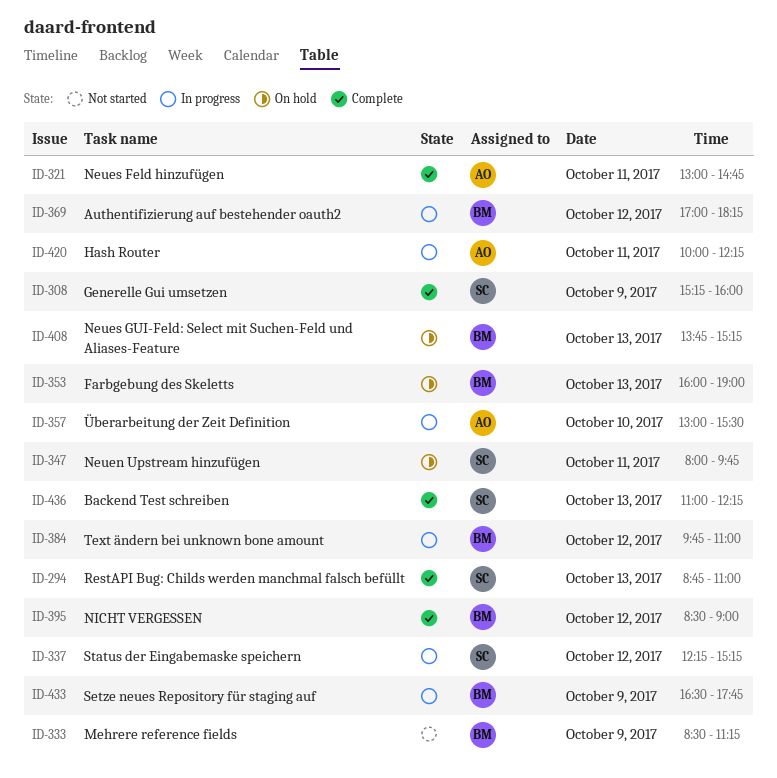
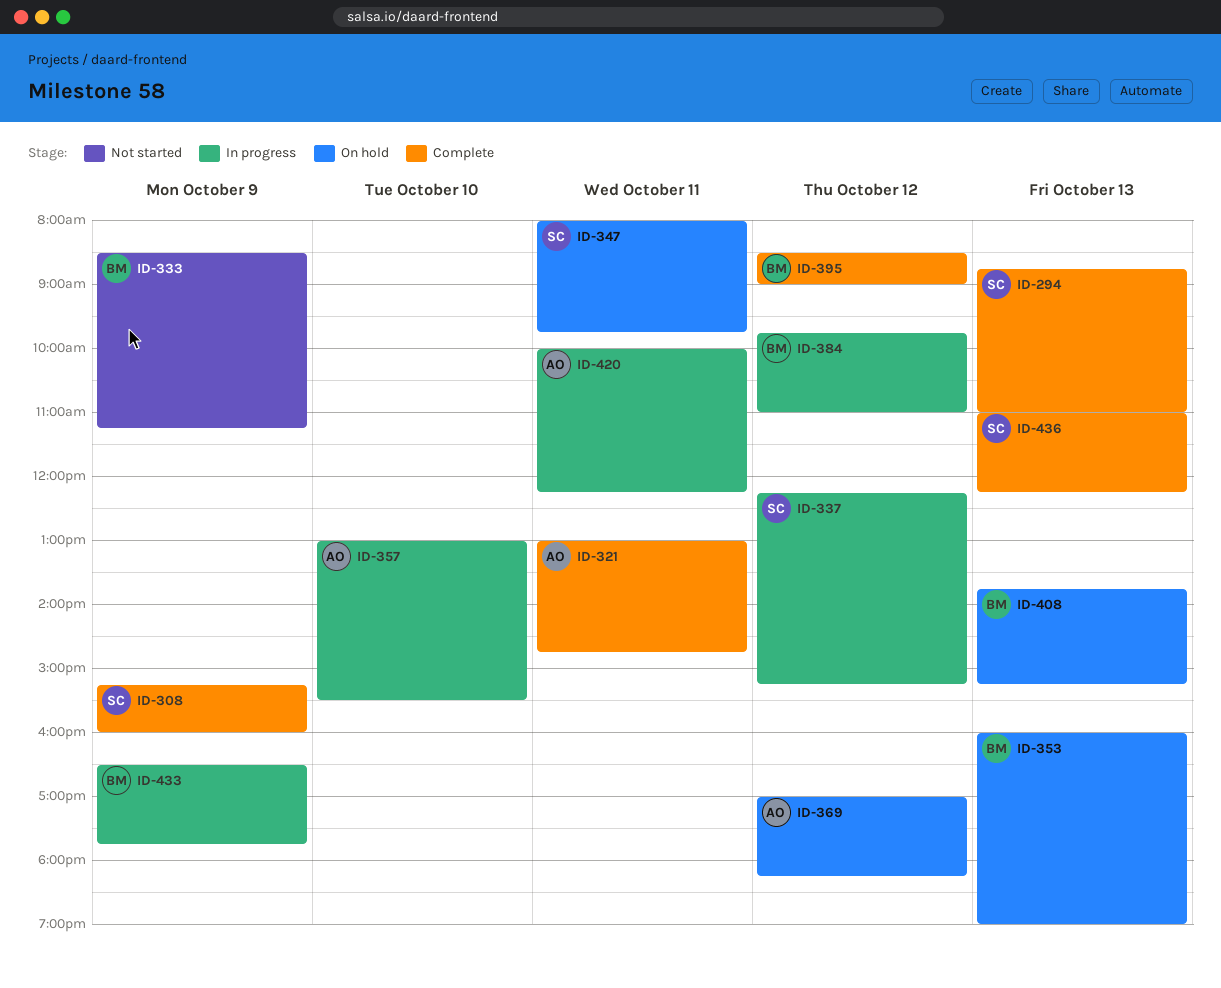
ID-369, status: In progress -> On hold
ID-369, owner: BM -> AO

